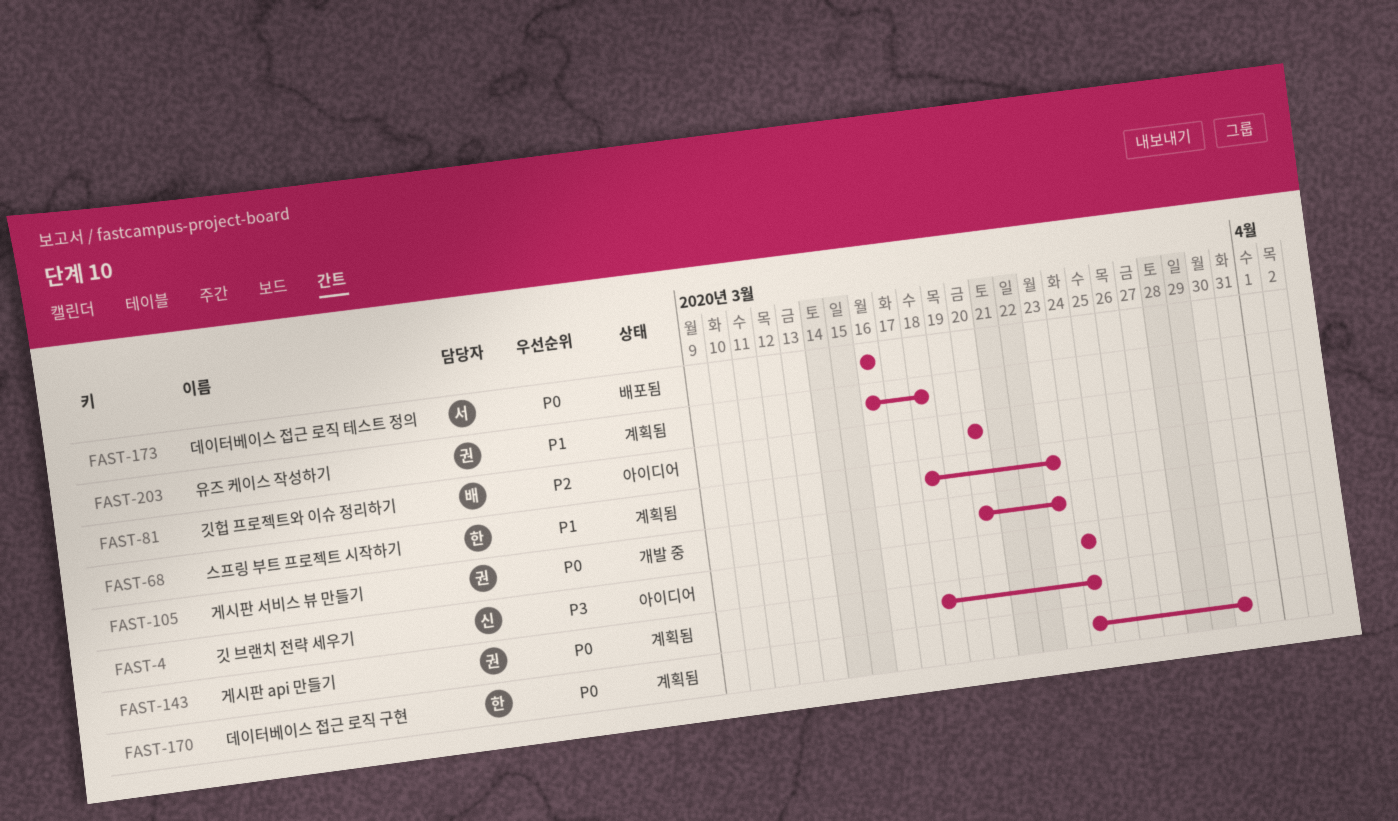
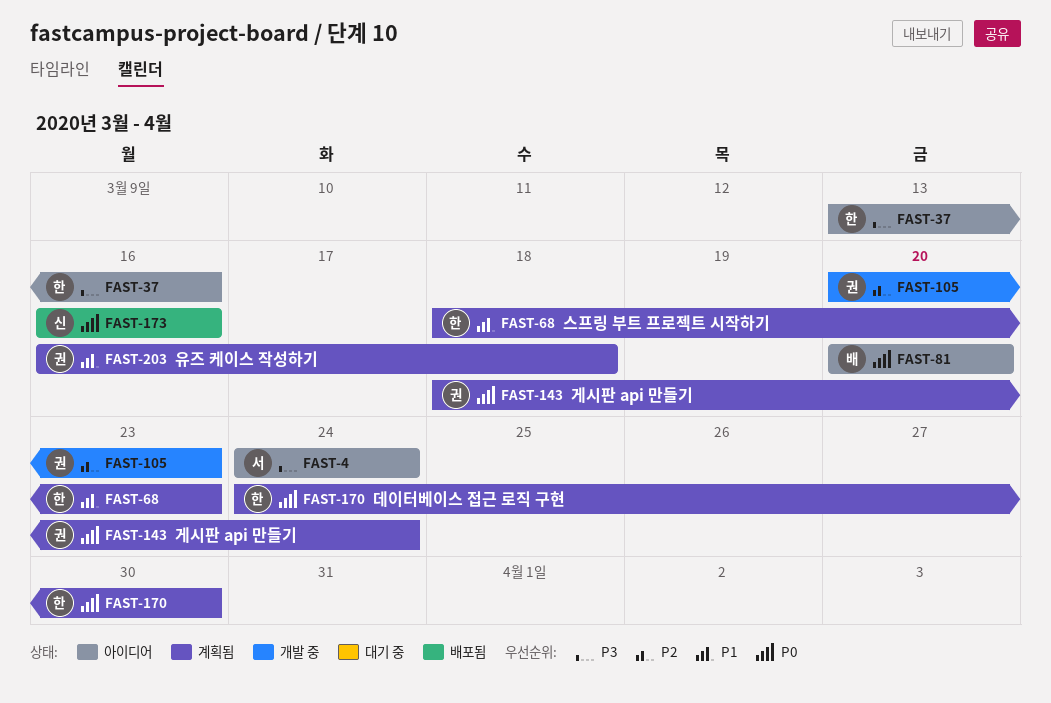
FAST-4, owner: 신 -> 서
FAST-37: none -> present
FAST-81, priority: P2 -> P0
FAST-105, priority: P0 -> P2
FAST-173, owner: 서 -> 신

